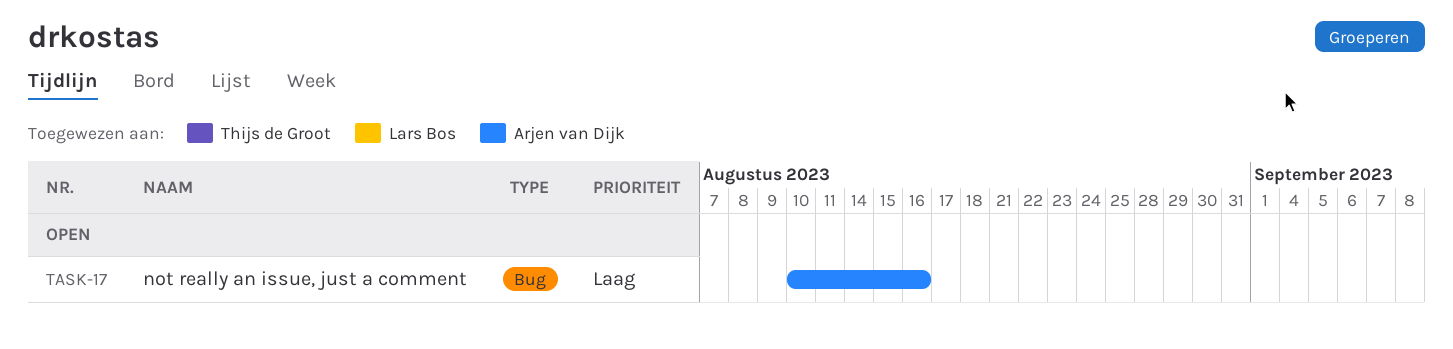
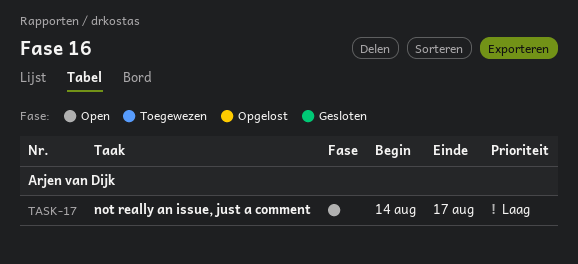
TASK-17, start: Aug 10 -> Aug 14
TASK-17, due: Aug 16 -> Aug 17

